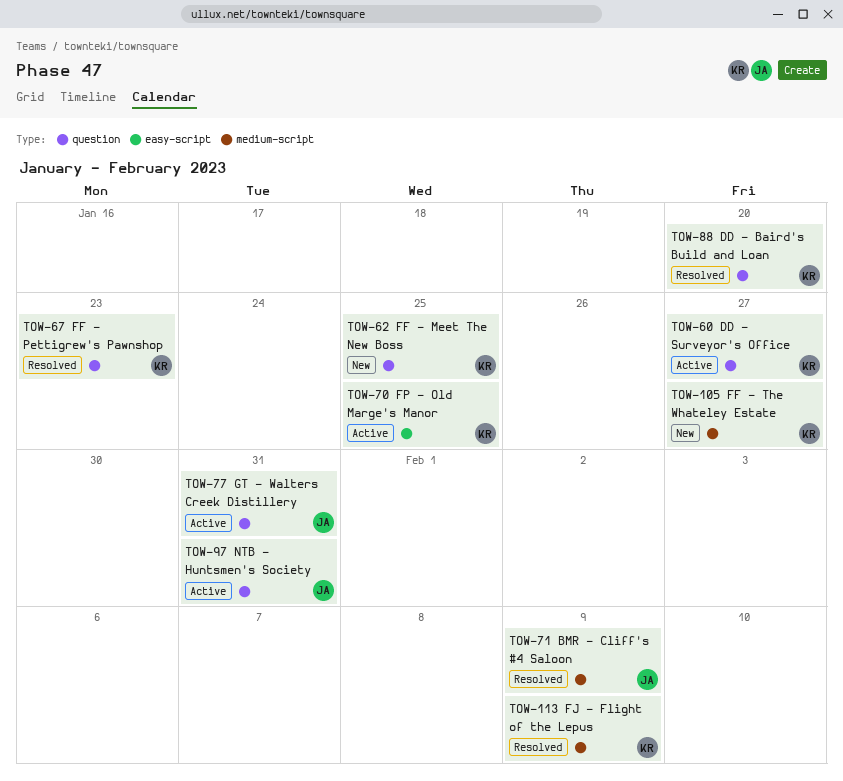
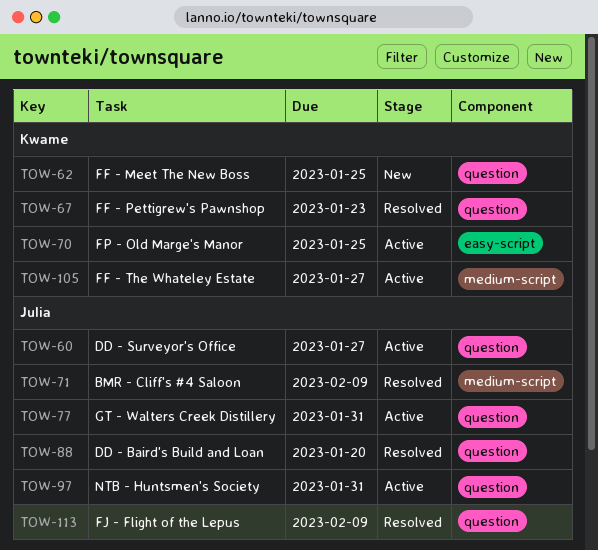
TOW-60, owner: Kwame -> Julia
TOW-88, owner: Kwame -> Julia
TOW-105, status: New -> Active
TOW-113, owner: Kwame -> Julia
TOW-113, label: medium-script -> question

